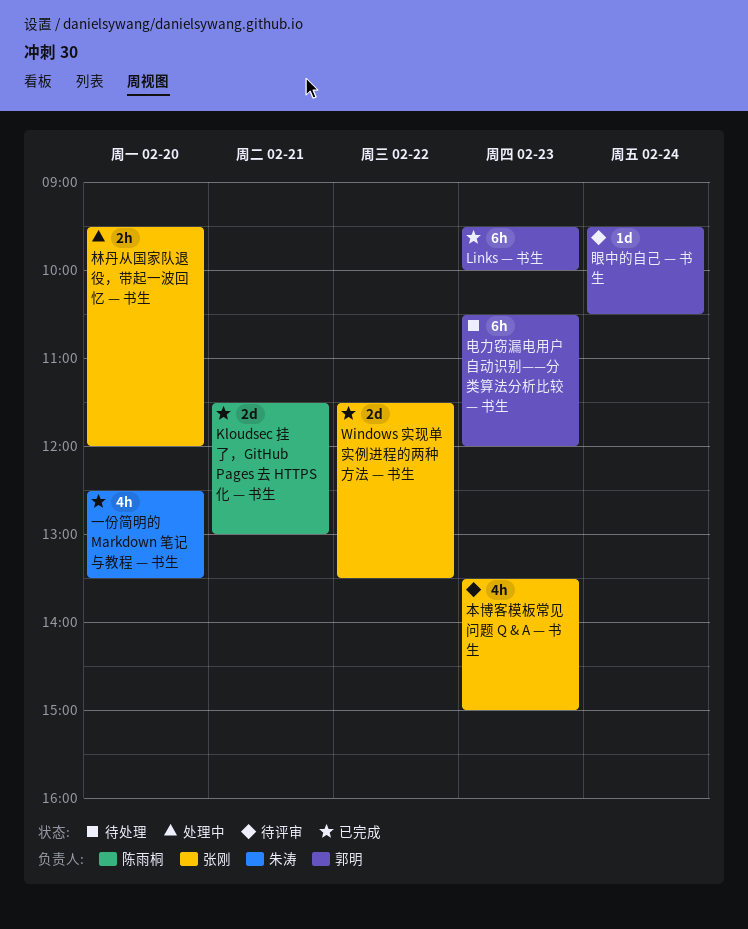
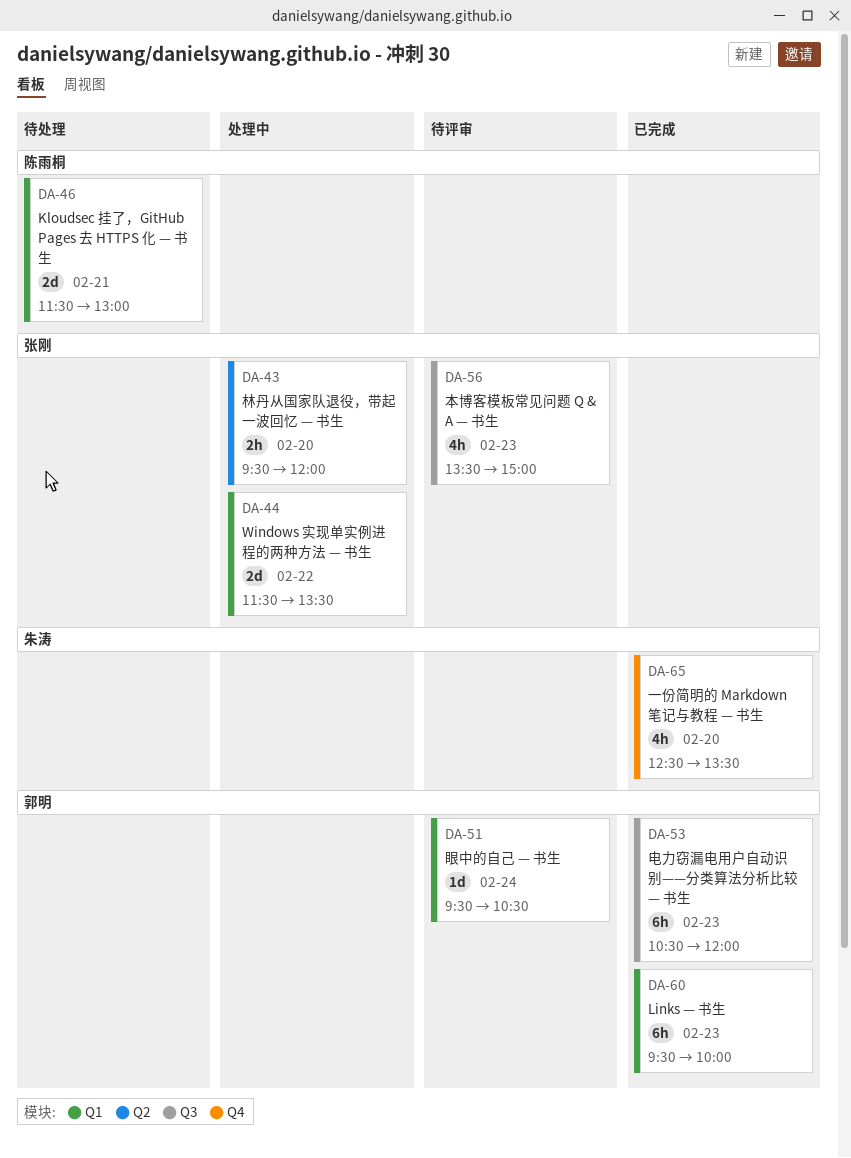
Kloudsec 挂了，GitHub Pages 去 HTTPS 化 — 书生, status: 已完成 -> 待处理
Windows 实现单实例进程的两种方法 — 书生, status: 已完成 -> 处理中
电力窃漏电用户自动识别——分类算法分析比较 — 书生, status: 待处理 -> 已完成

